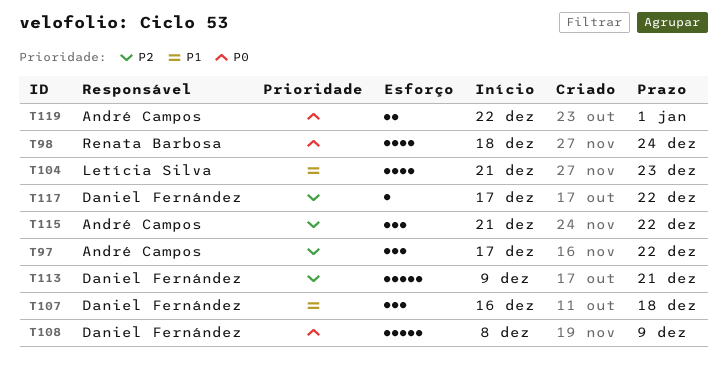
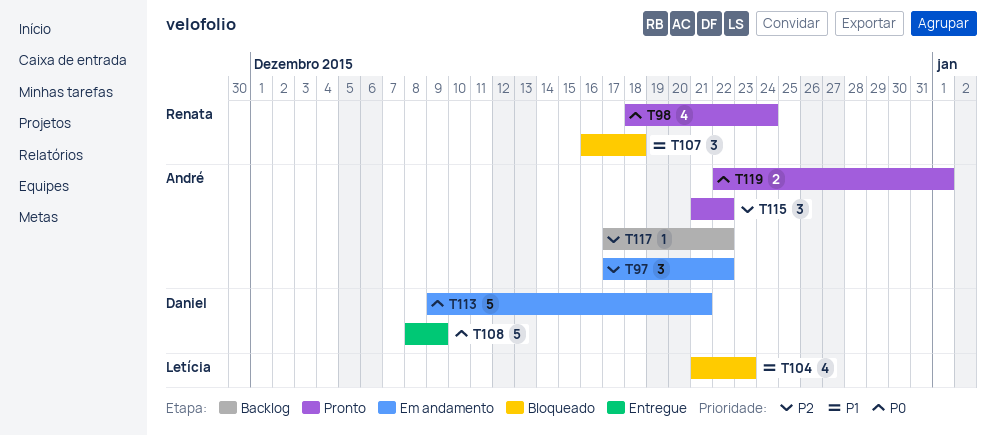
T107, owner: Daniel Fernández -> Renata Barbosa
T113, priority: P2 -> P0
T117, owner: Daniel Fernández -> André Campos

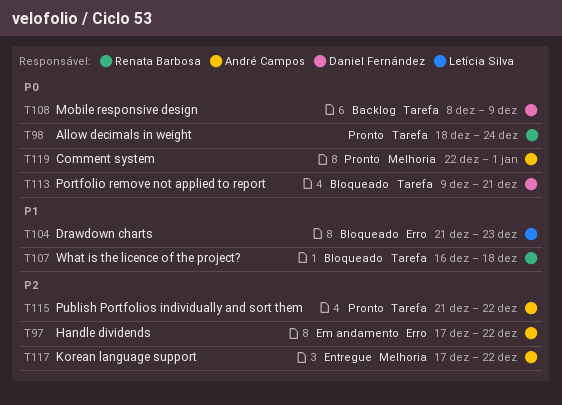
T108, status: Entregue -> Backlog
T113, status: Em andamento -> Bloqueado
T117, status: Backlog -> Entregue

